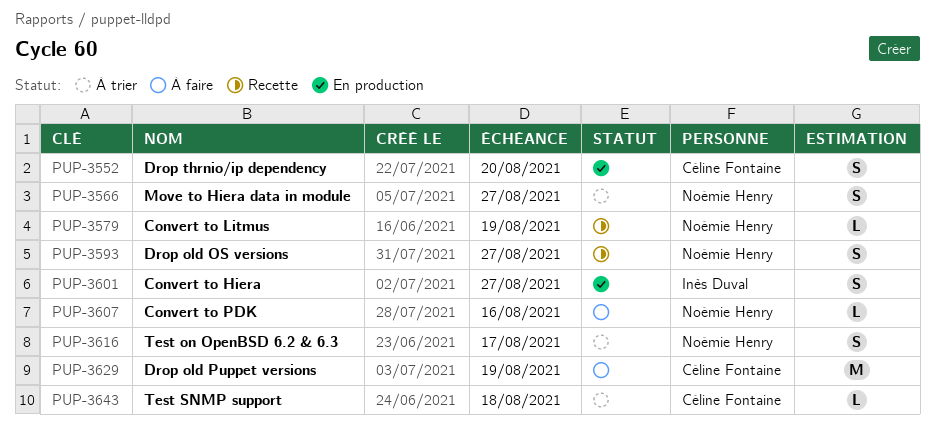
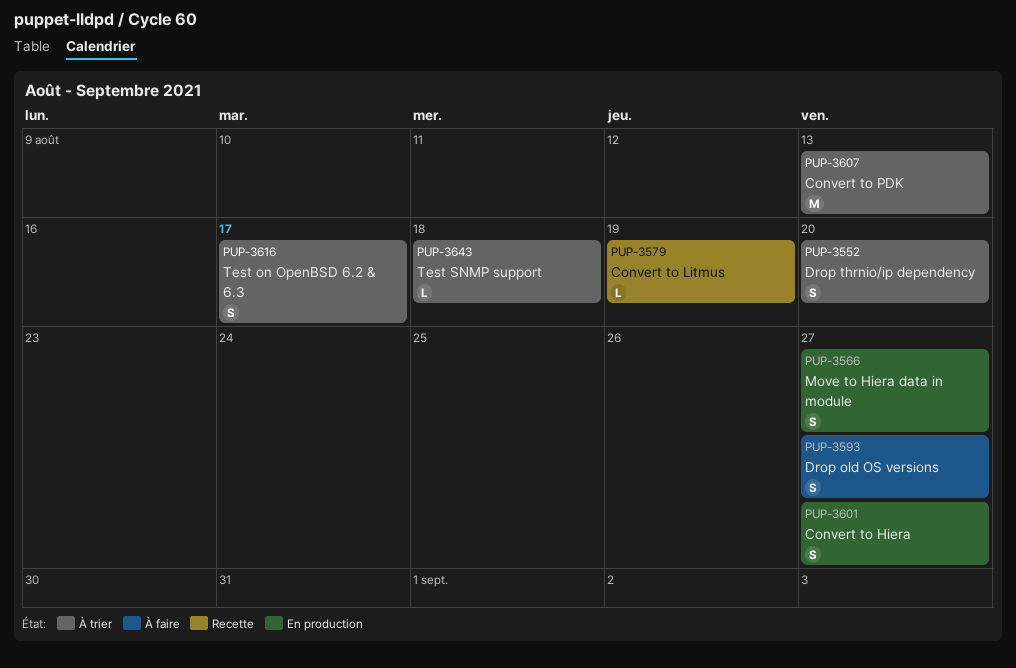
PUP-3552, status: En production -> À trier
PUP-3566, status: À trier -> En production
PUP-3593, status: Recette -> À faire
PUP-3607, status: À faire -> À trier
PUP-3607, estimate: L -> M
PUP-3607, due: Aug 16 -> Aug 13
PUP-3629: present -> none

